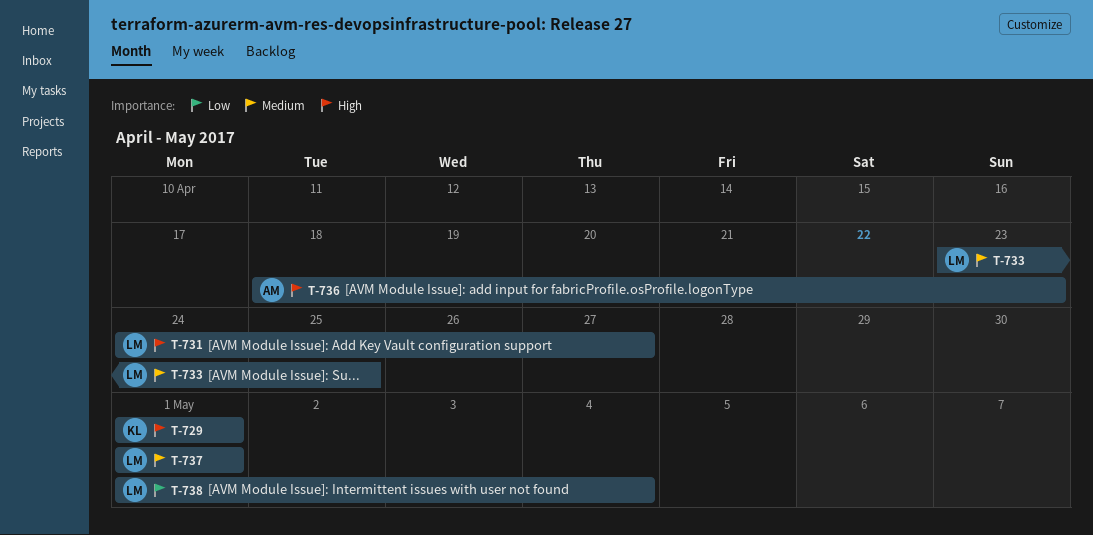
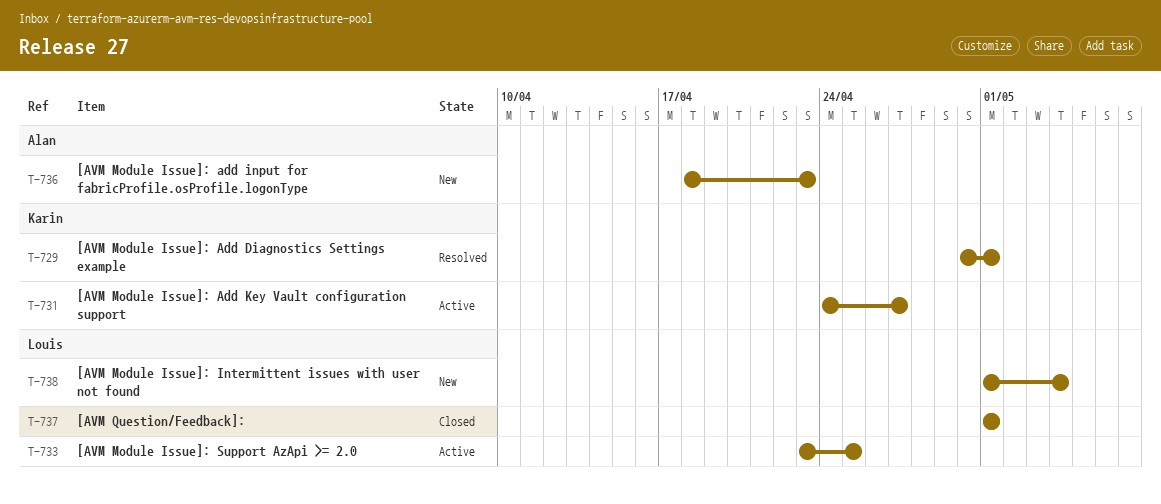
T-729, start: May 1 -> Apr 30
T-731, owner: Louis -> Karin

